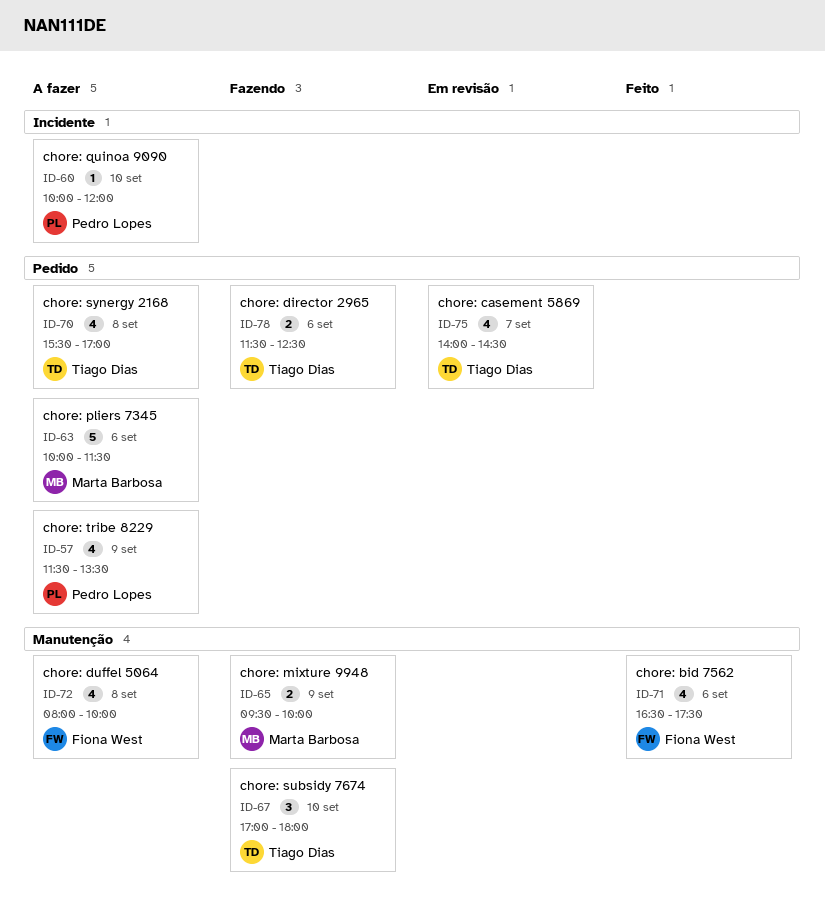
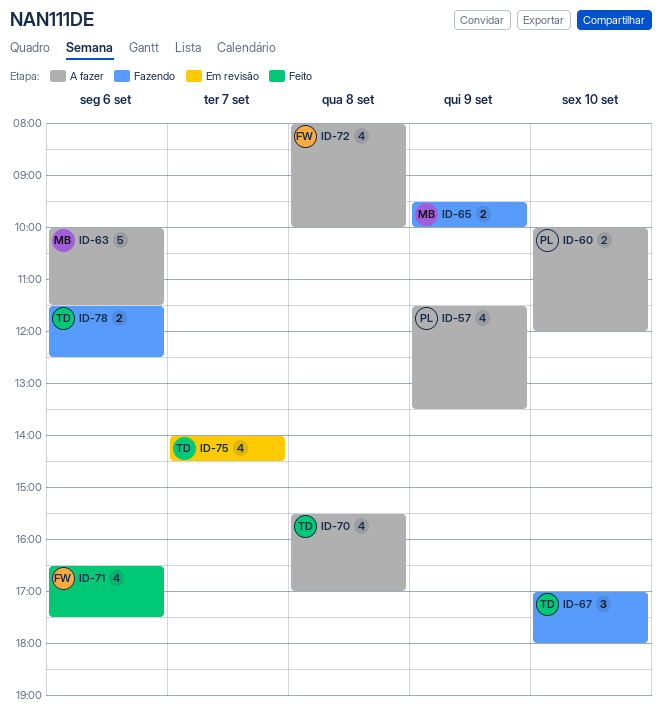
ID-60, estimate: 1 -> 2

